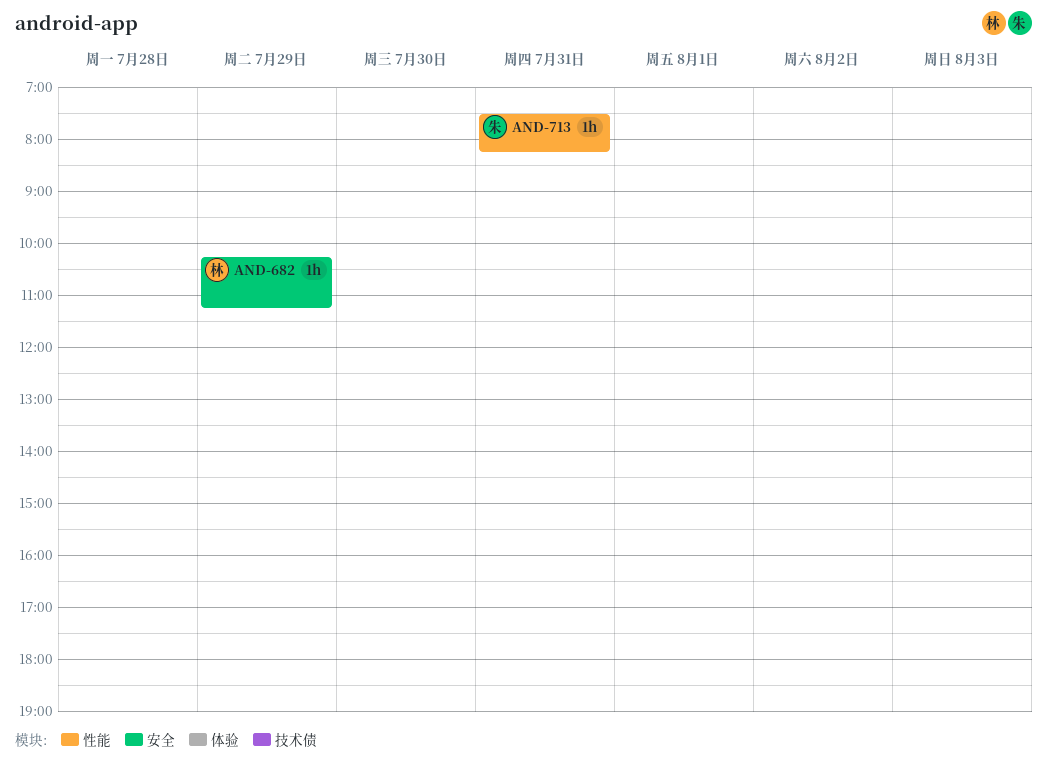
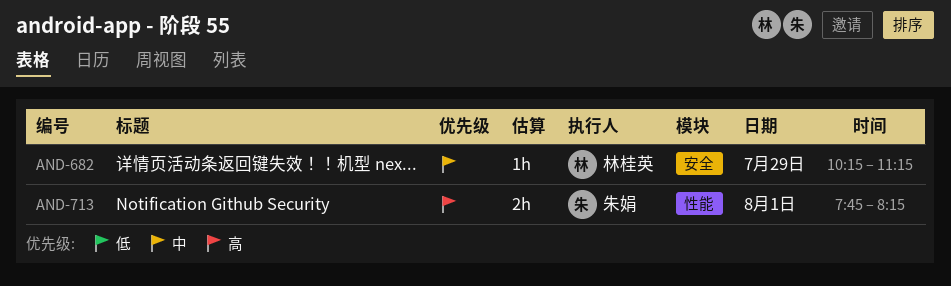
AND-713, estimate: 1h -> 2h
AND-713, day: Jul 31 -> Aug 1
AND-713, begins: 07:30 -> 07:45

